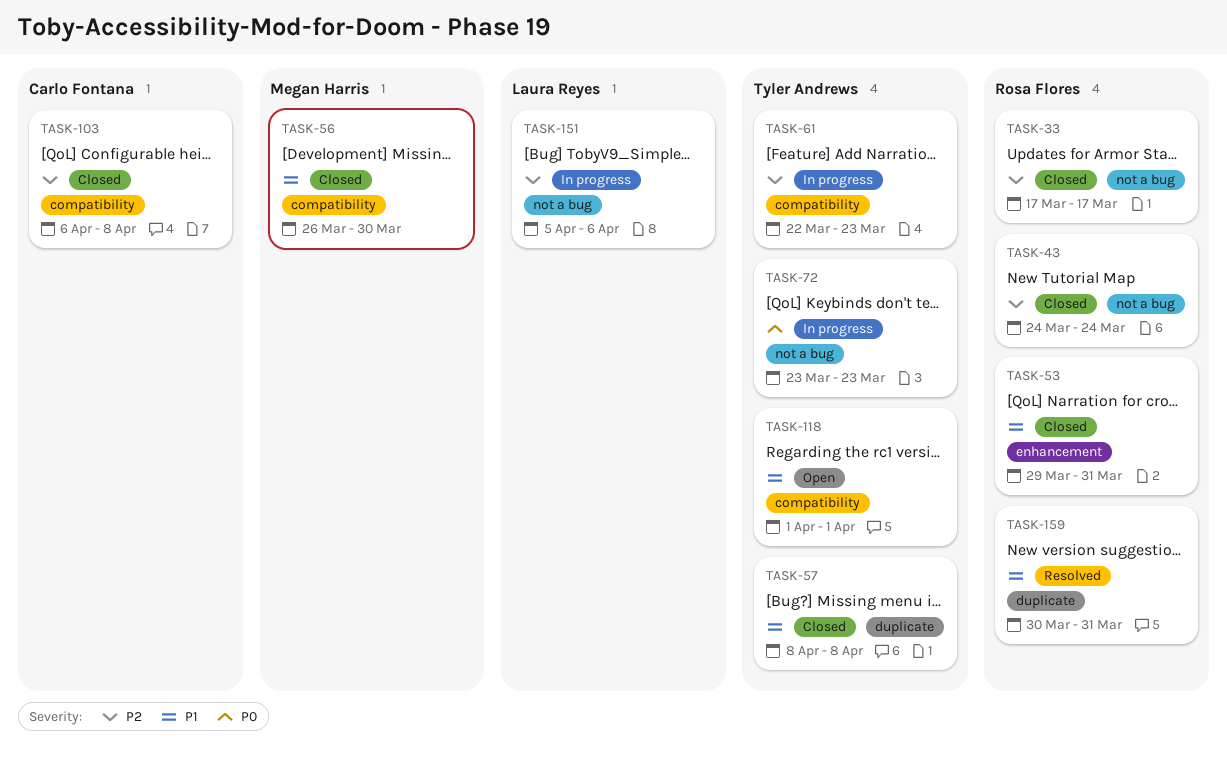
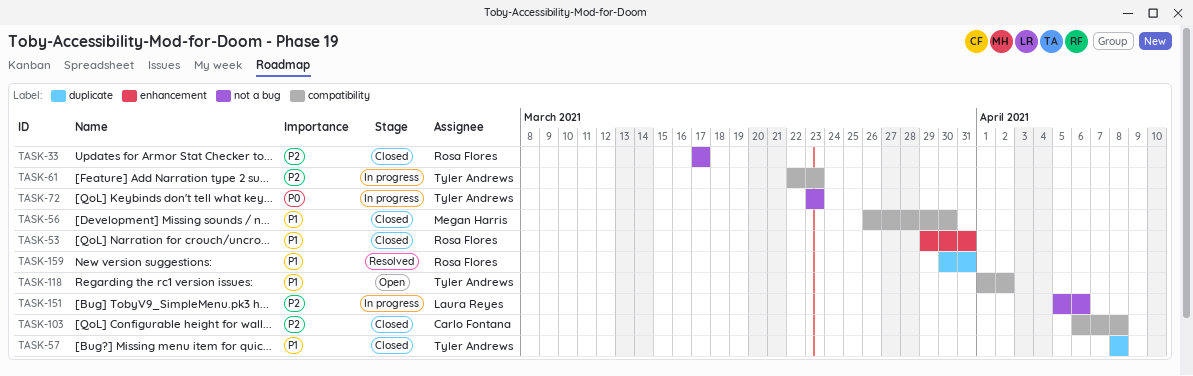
TASK-43: present -> none
TASK-118, due: Apr 1 -> Apr 2

